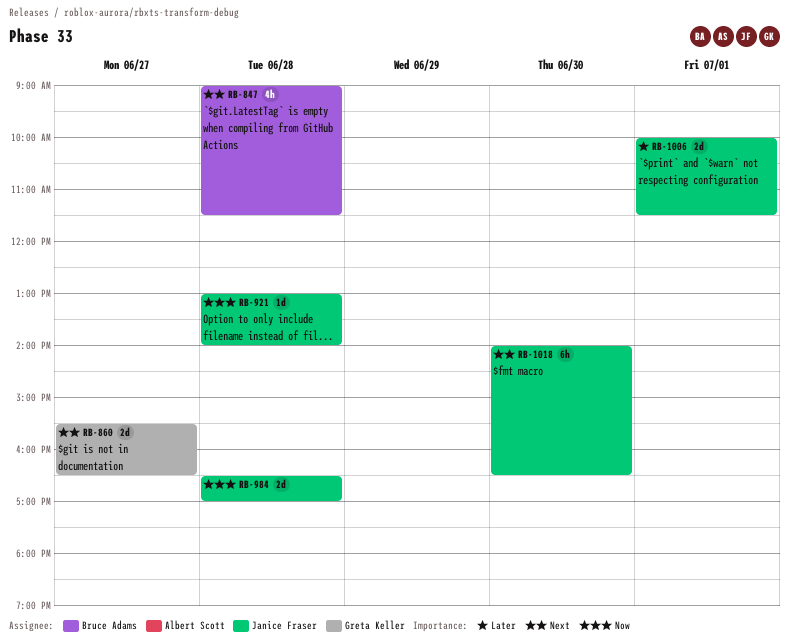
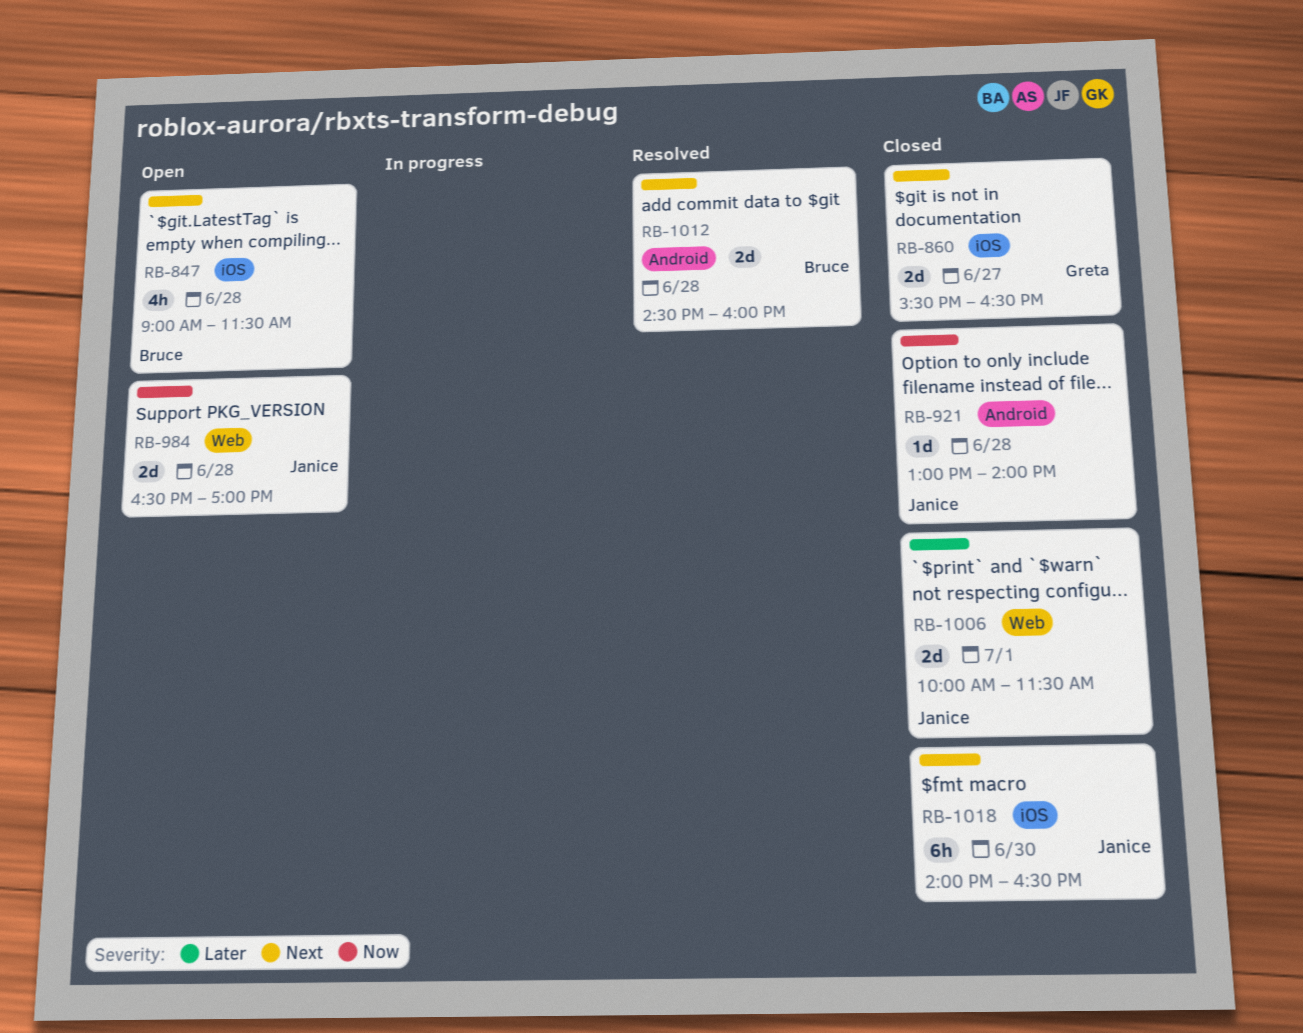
RB-1012: none -> present

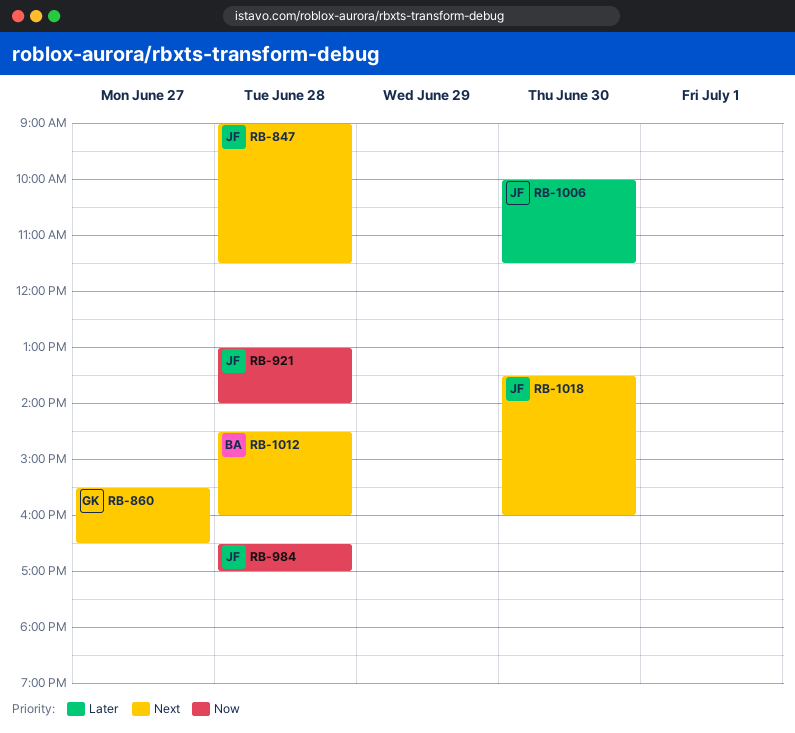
RB-847, owner: Bruce -> Janice
RB-1006, day: Jul 1 -> Jun 30
RB-1018, begins: 14:00 -> 13:30
RB-1018, ends: 16:30 -> 16:00

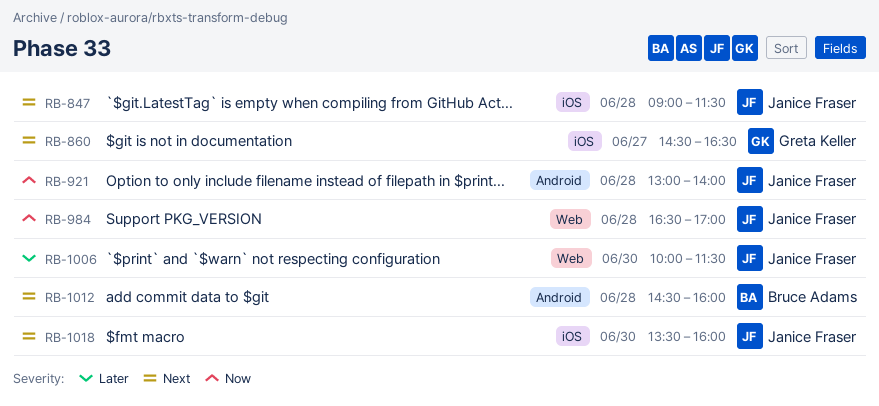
RB-860, begins: 15:30 -> 14:30

